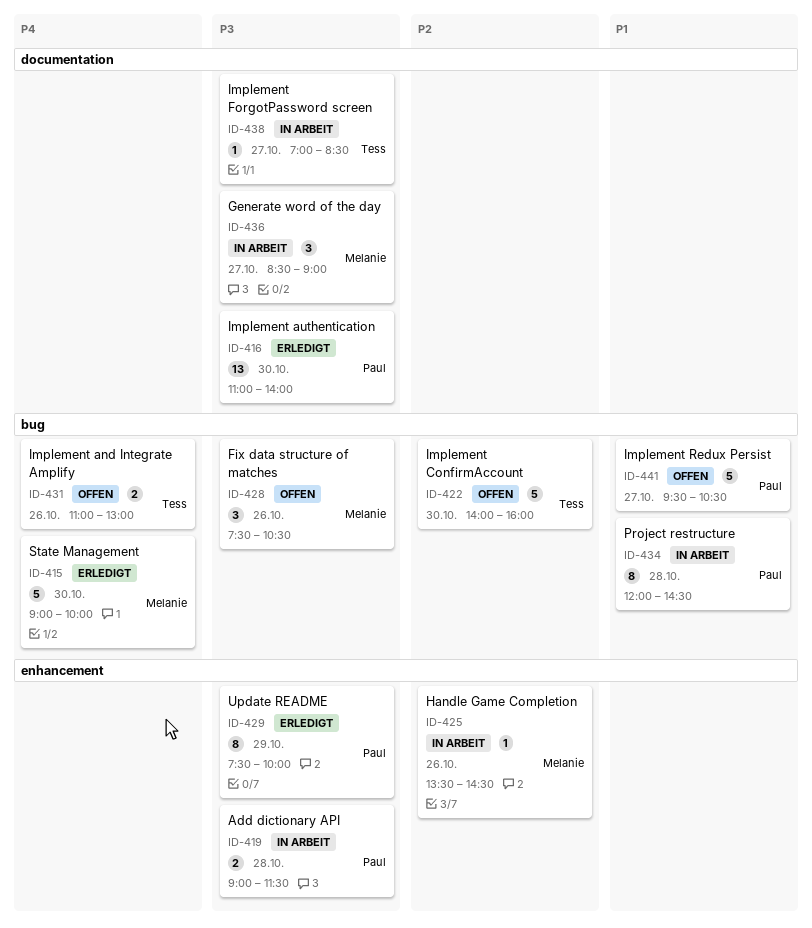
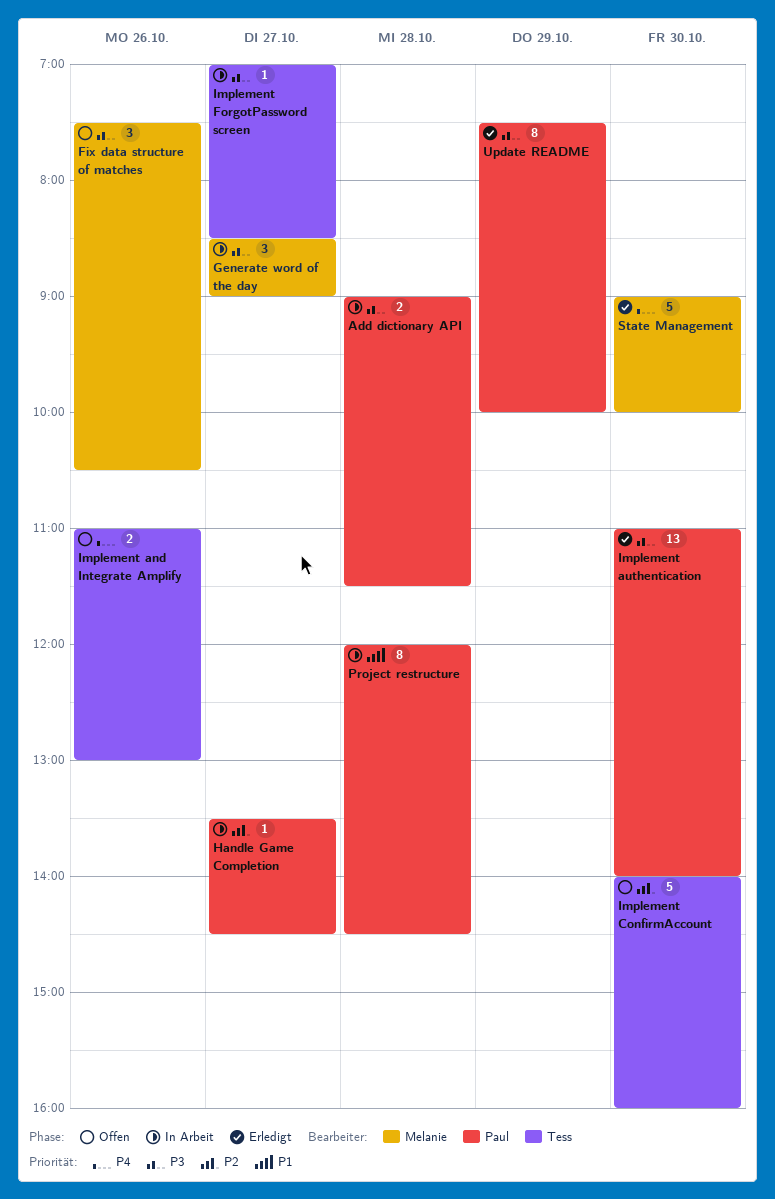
Handle Game Completion, owner: Melanie -> Paul
Handle Game Completion, day: Oct 26 -> Oct 27
Implement Redux Persist: present -> none

